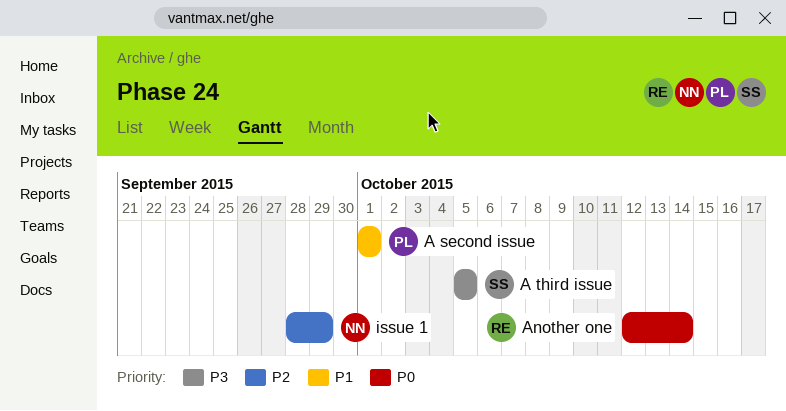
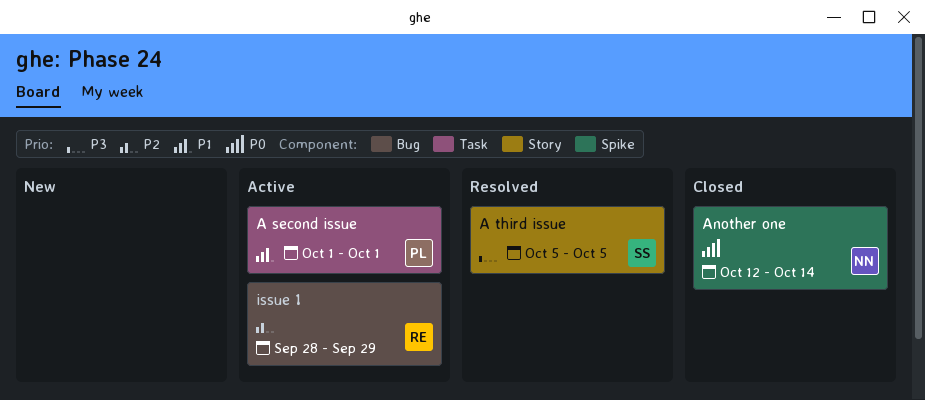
Another one, owner: RE -> NN
issue 1, owner: NN -> RE

